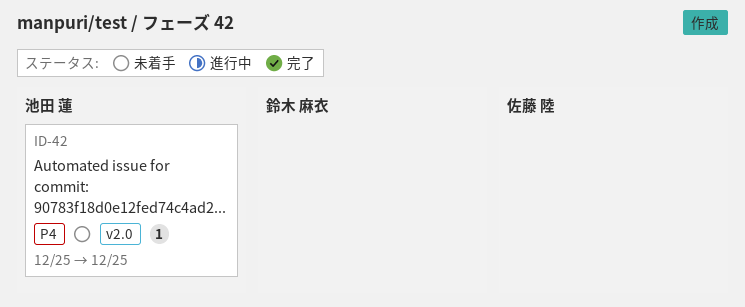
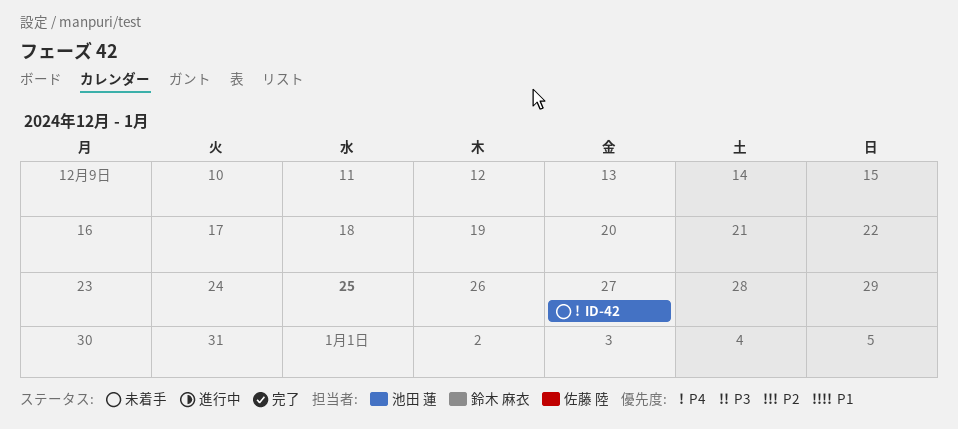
ID-42, start: Dec 25 -> Dec 27
ID-42, due: Dec 25 -> Dec 27

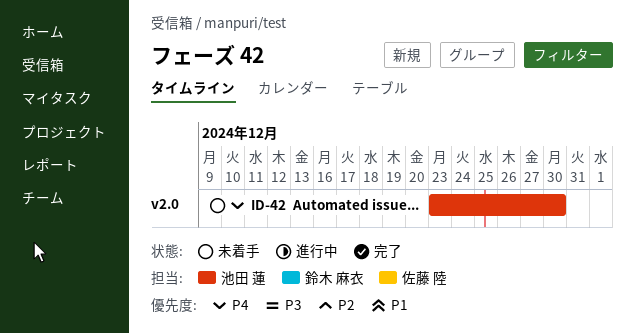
ID-42, start: Dec 27 -> Dec 23
ID-42, due: Dec 27 -> Dec 30

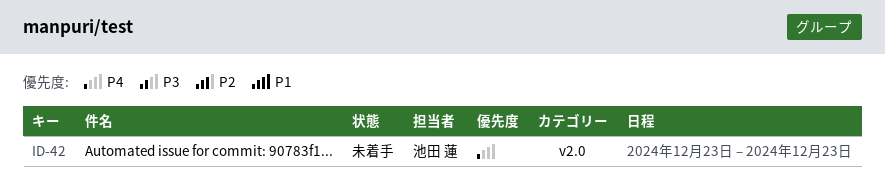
ID-42, due: Dec 30 -> Dec 23

